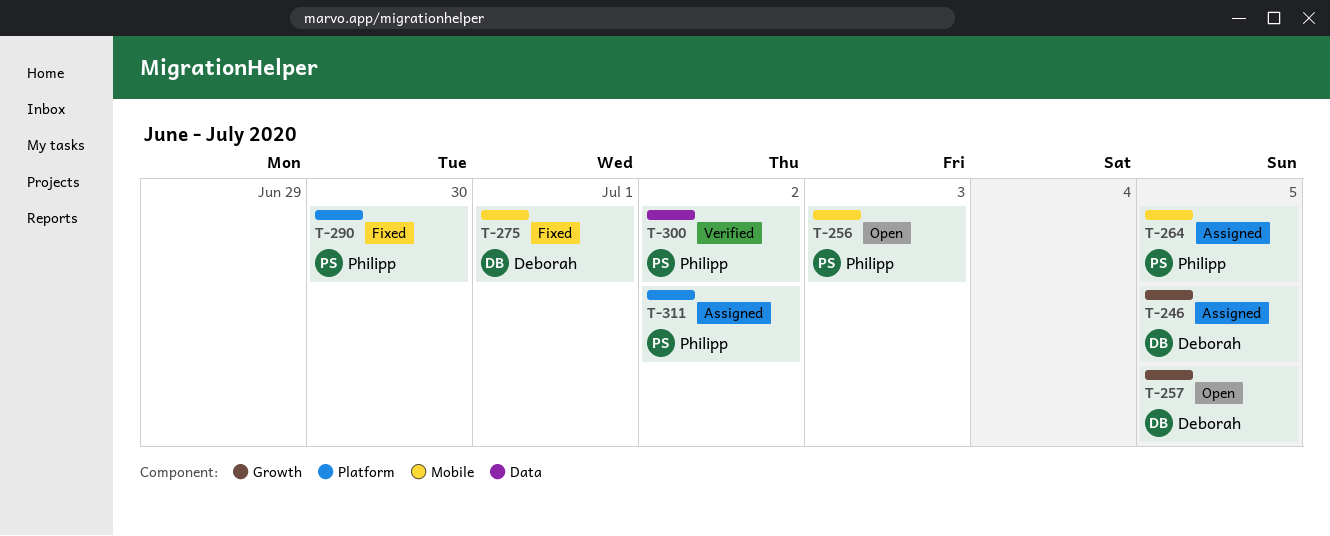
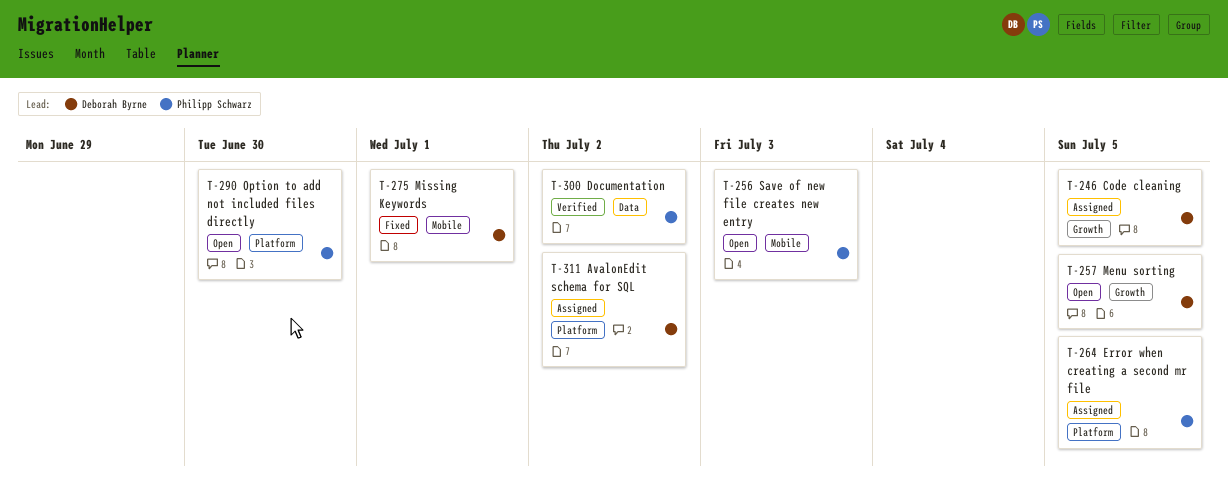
T-264, label: Mobile -> Platform
T-290, status: Fixed -> Open
T-311, owner: Philipp Schwarz -> Deborah Byrne

